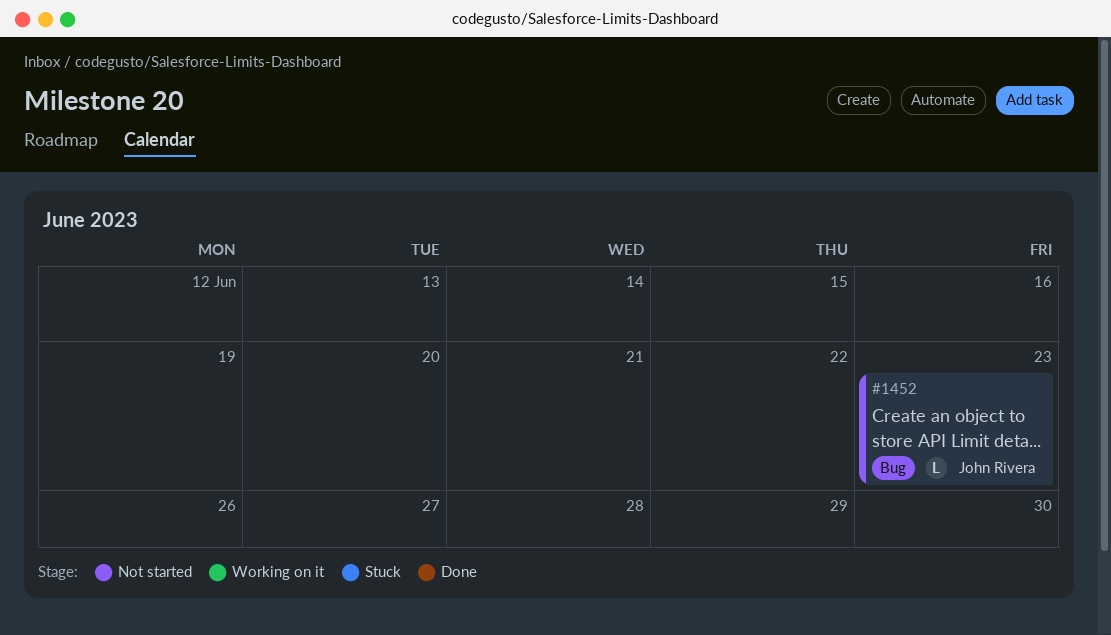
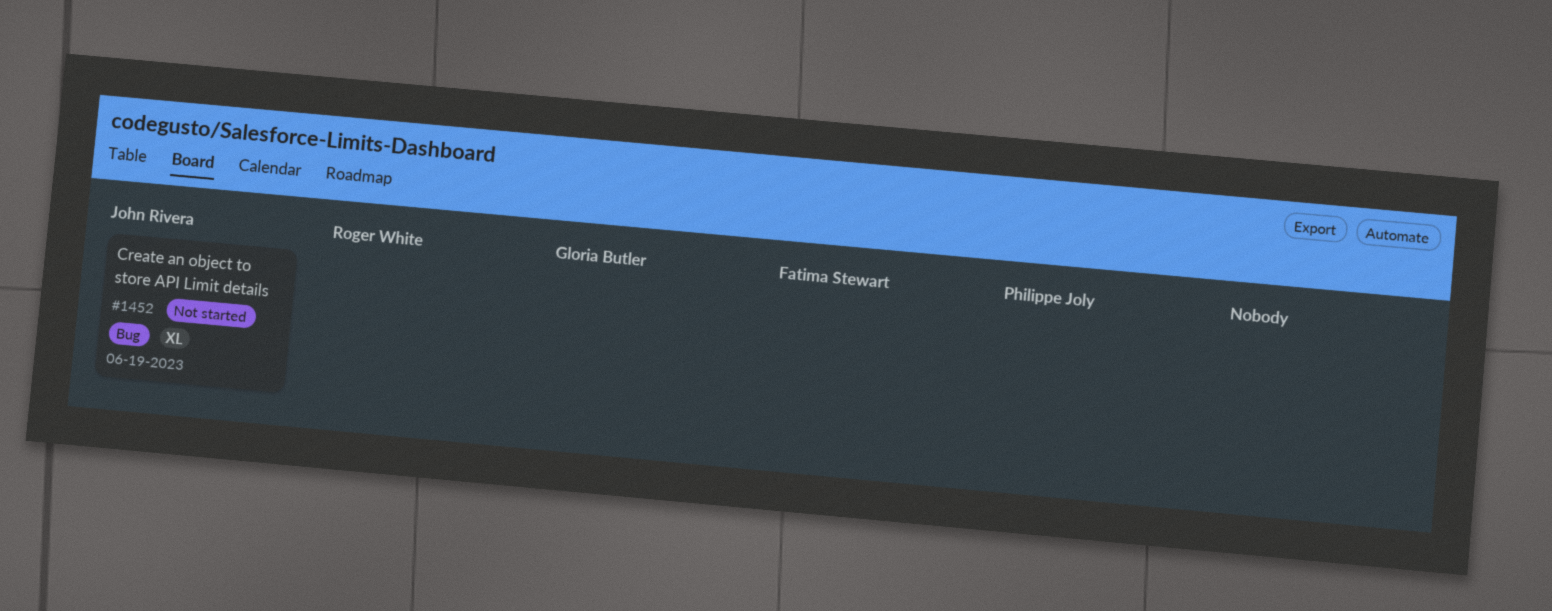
#1452, estimate: L -> XL
#1452, due: Jun 23 -> Jun 19

